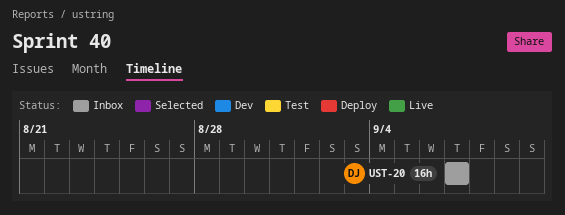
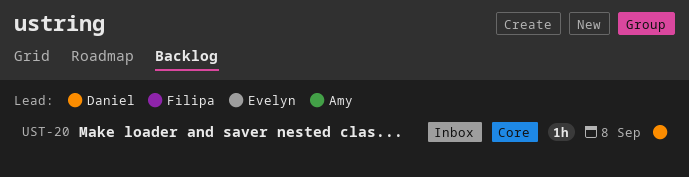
UST-20, estimate: 16h -> 1h
UST-20, due: Sep 7 -> Sep 8

